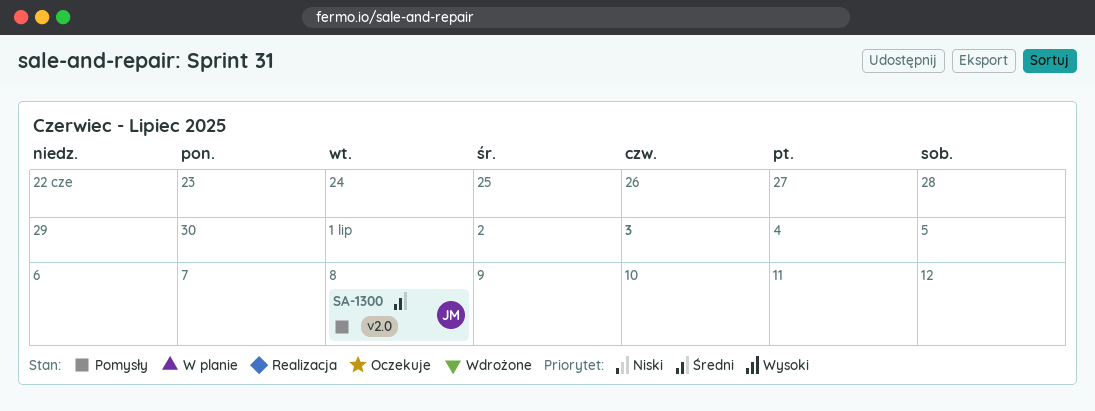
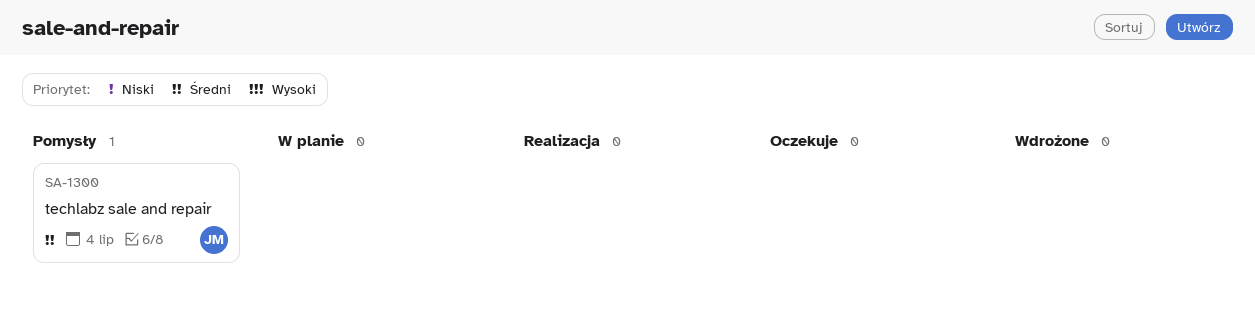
SA-1300, due: Jul 8 -> Jul 4

